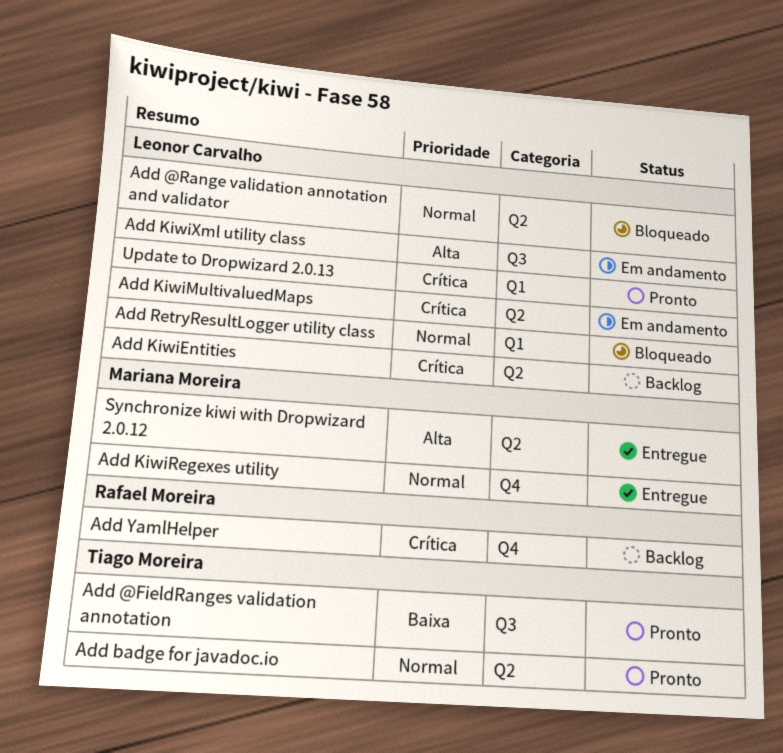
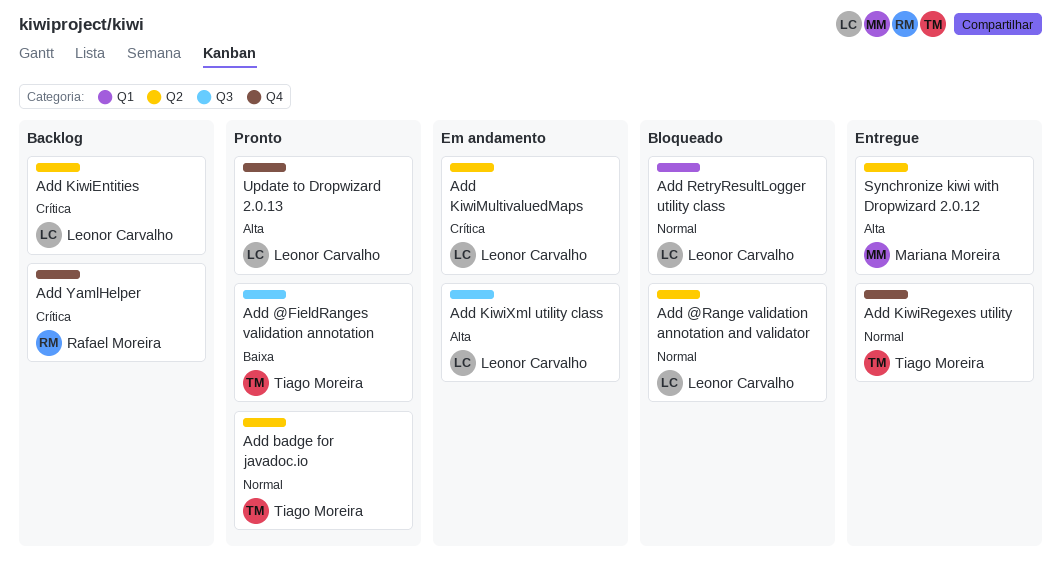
Add KiwiRegexes utility, owner: Mariana Moreira -> Tiago Moreira
Update to Dropwizard 2.0.13, priority: Crítica -> Alta
Update to Dropwizard 2.0.13, label: Q1 -> Q4

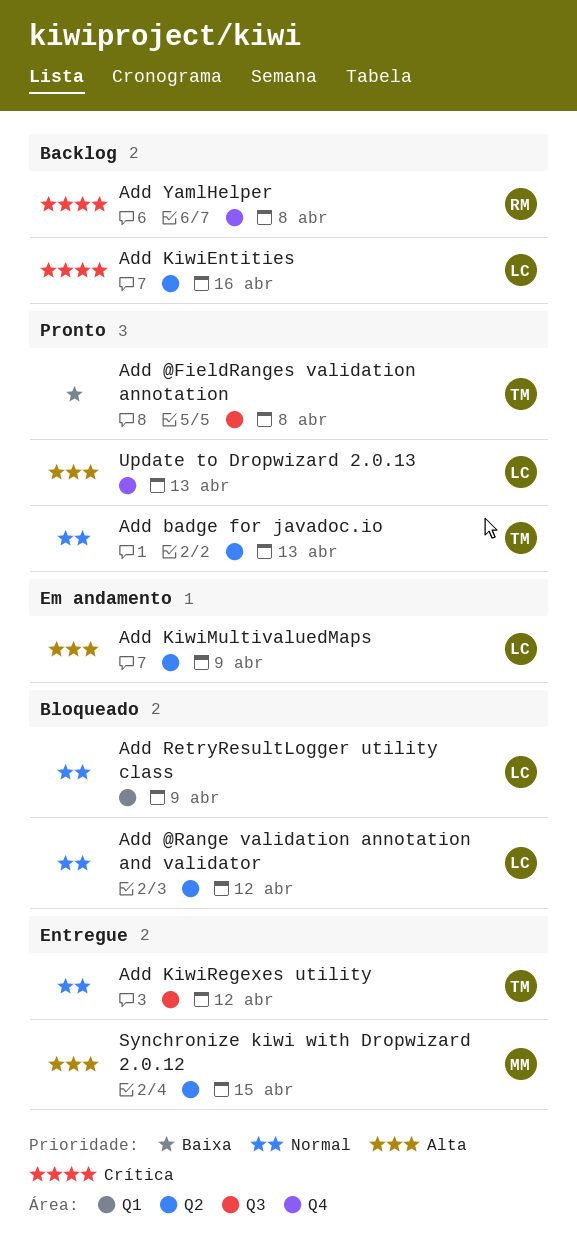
Add KiwiMultivaluedMaps, priority: Crítica -> Alta
Add KiwiRegexes utility, label: Q4 -> Q3
Add KiwiXml utility class: present -> none

